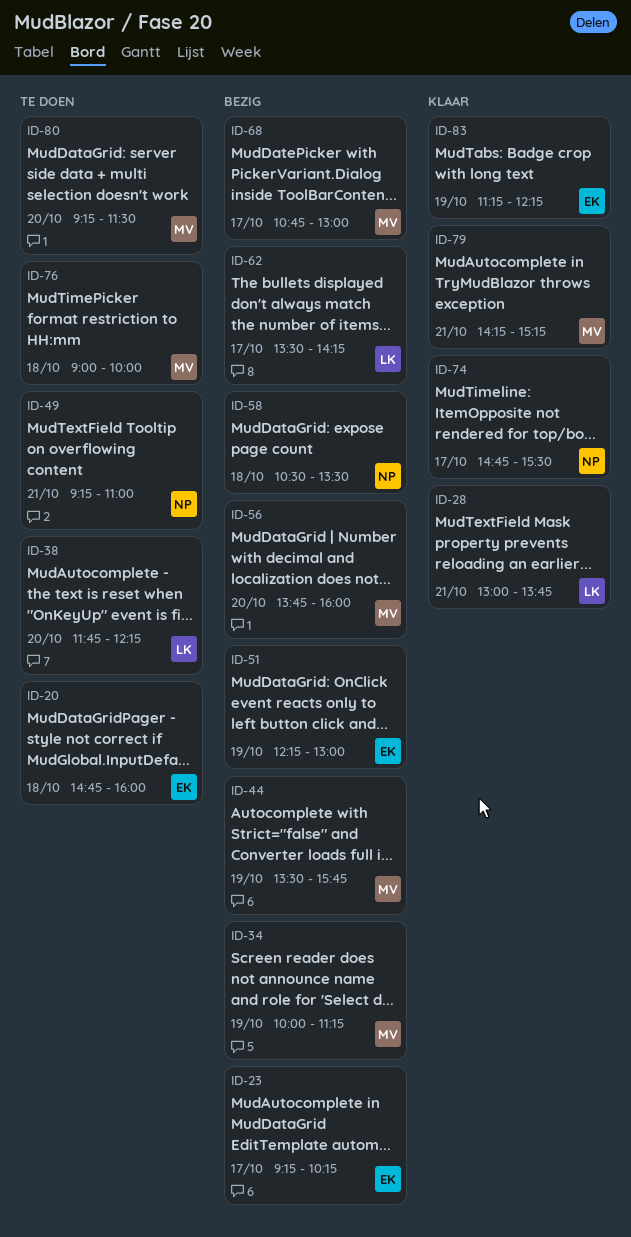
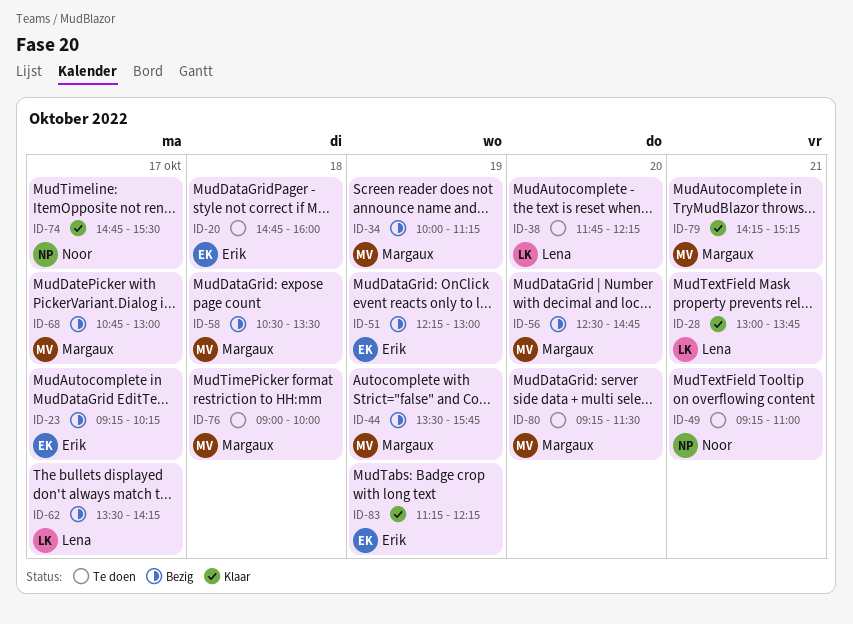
ID-56, begins: 13:45 -> 12:30
ID-56, ends: 16:00 -> 14:45
ID-58, owner: Noor -> Margaux

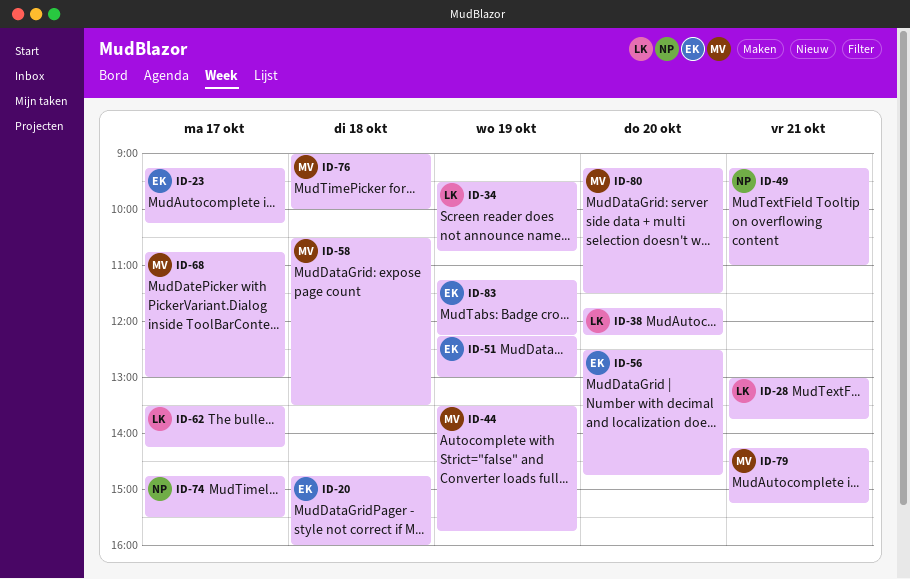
ID-34, owner: Margaux -> Lena
ID-34, begins: 10:00 -> 09:30
ID-34, ends: 11:15 -> 10:45
ID-56, owner: Margaux -> Erik

